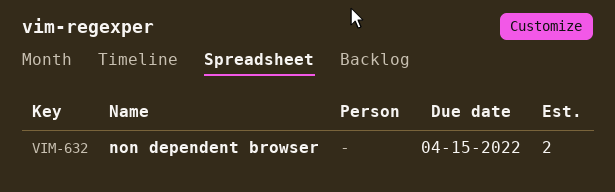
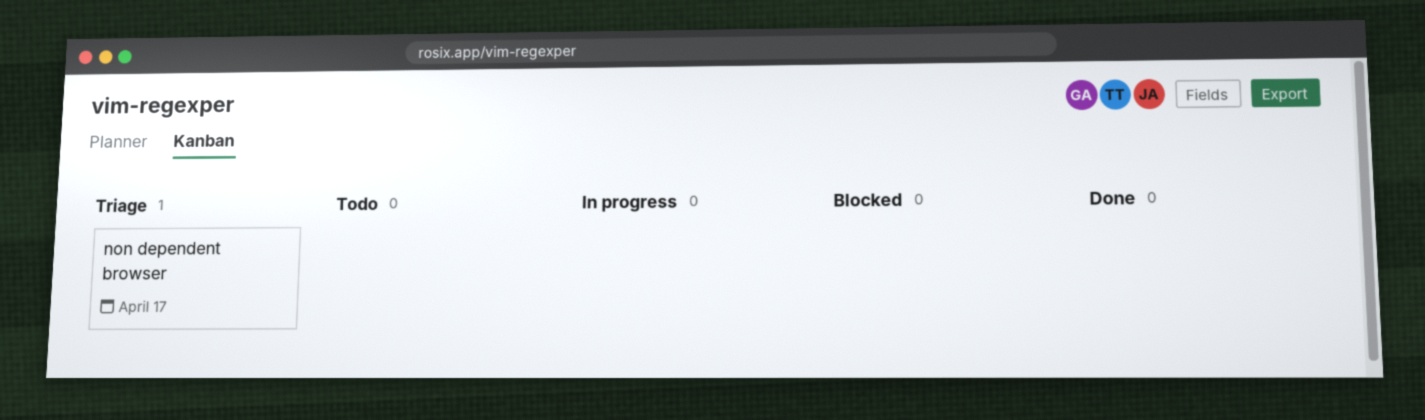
non dependent browser, due: Apr 15 -> Apr 17

